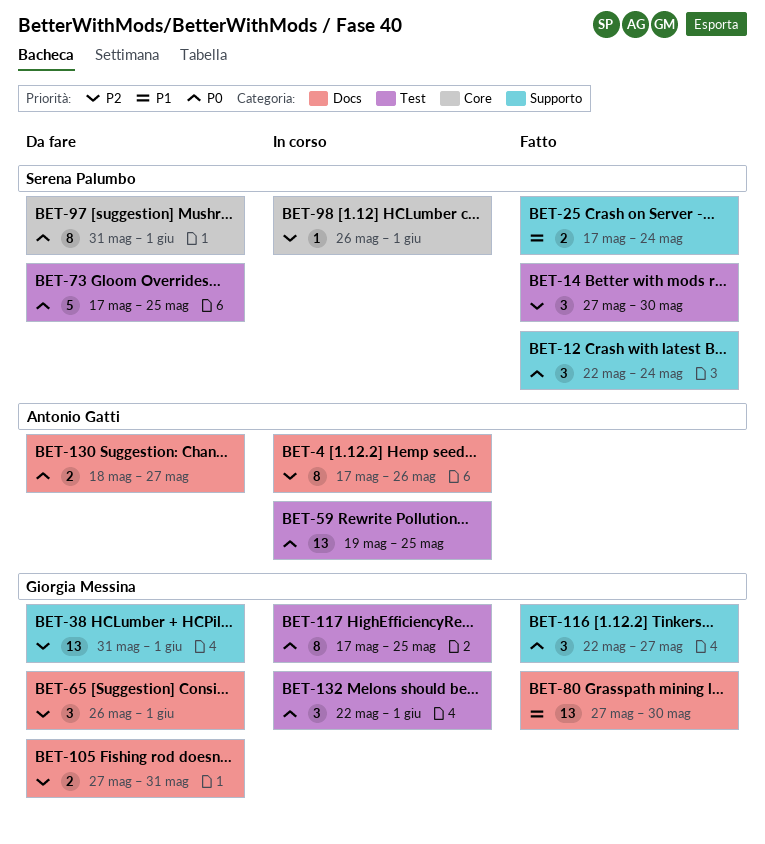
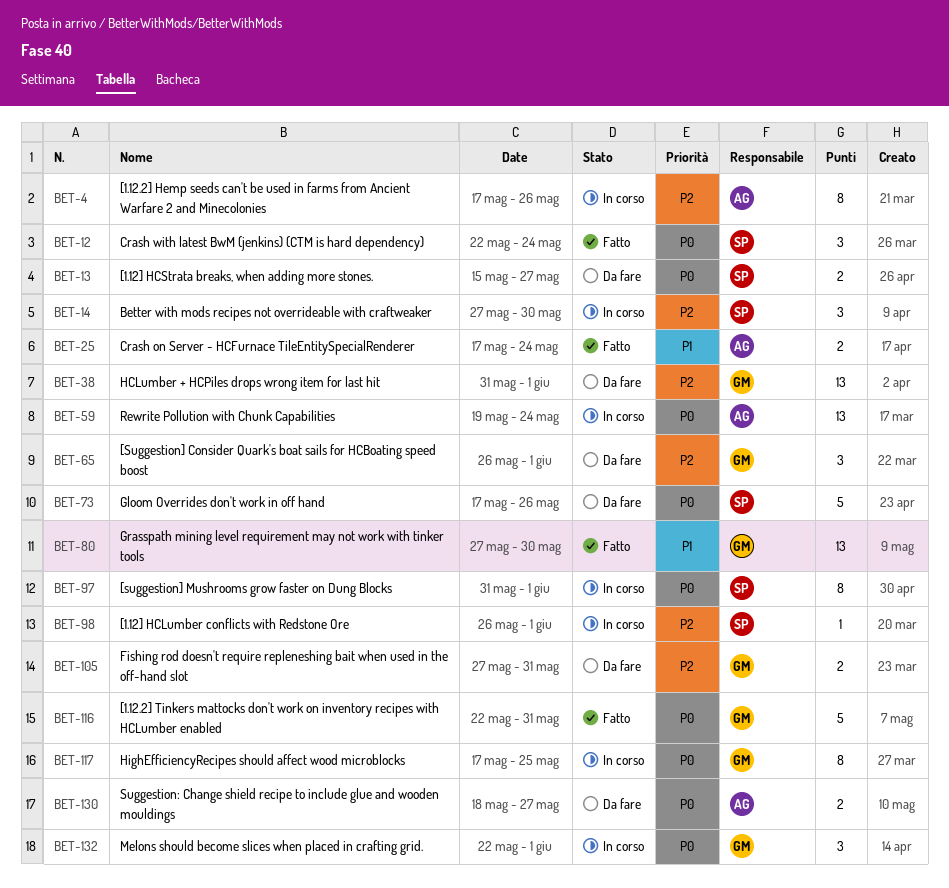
BET-13: none -> present
BET-14, status: Fatto -> In corso
BET-25, owner: Serena Palumbo -> Antonio Gatti
BET-59, due: May 25 -> May 24
BET-73, due: May 25 -> May 26
BET-97, status: Da fare -> In corso
BET-116, estimate: 3 -> 5
BET-116, due: May 27 -> May 31

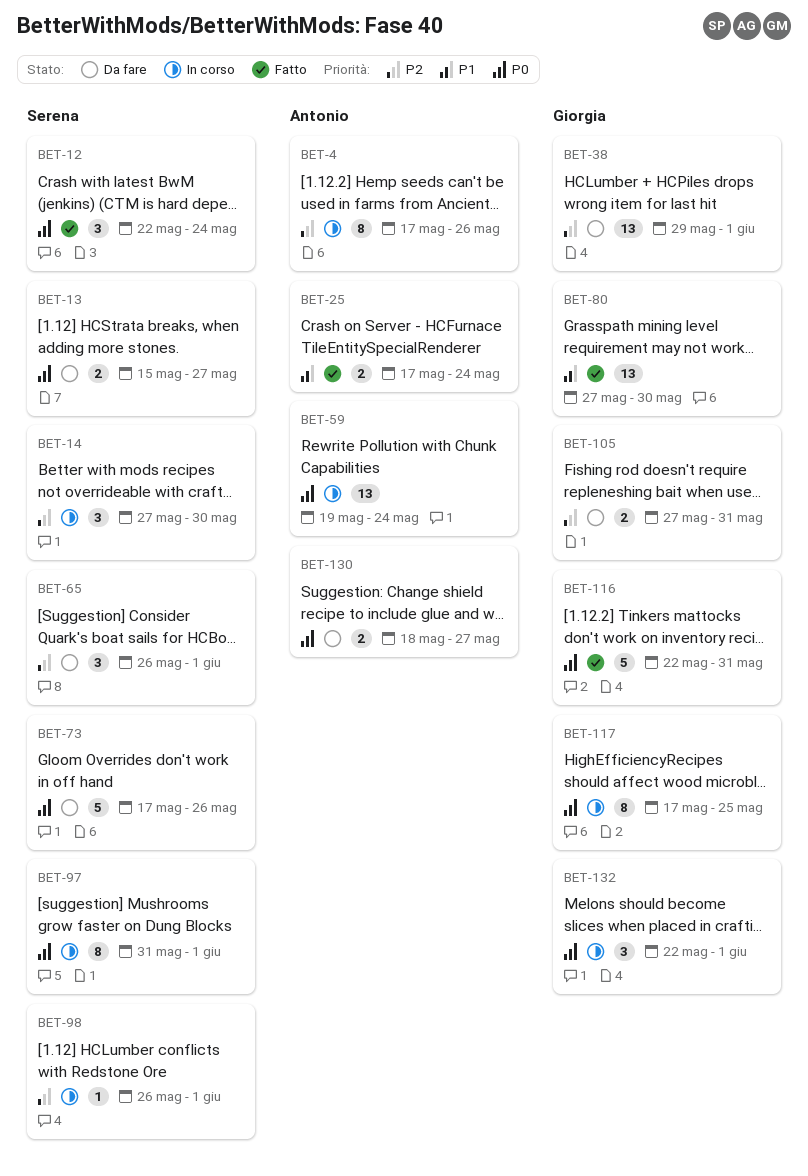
BET-38, start: May 31 -> May 29
BET-65, owner: Giorgia -> Serena

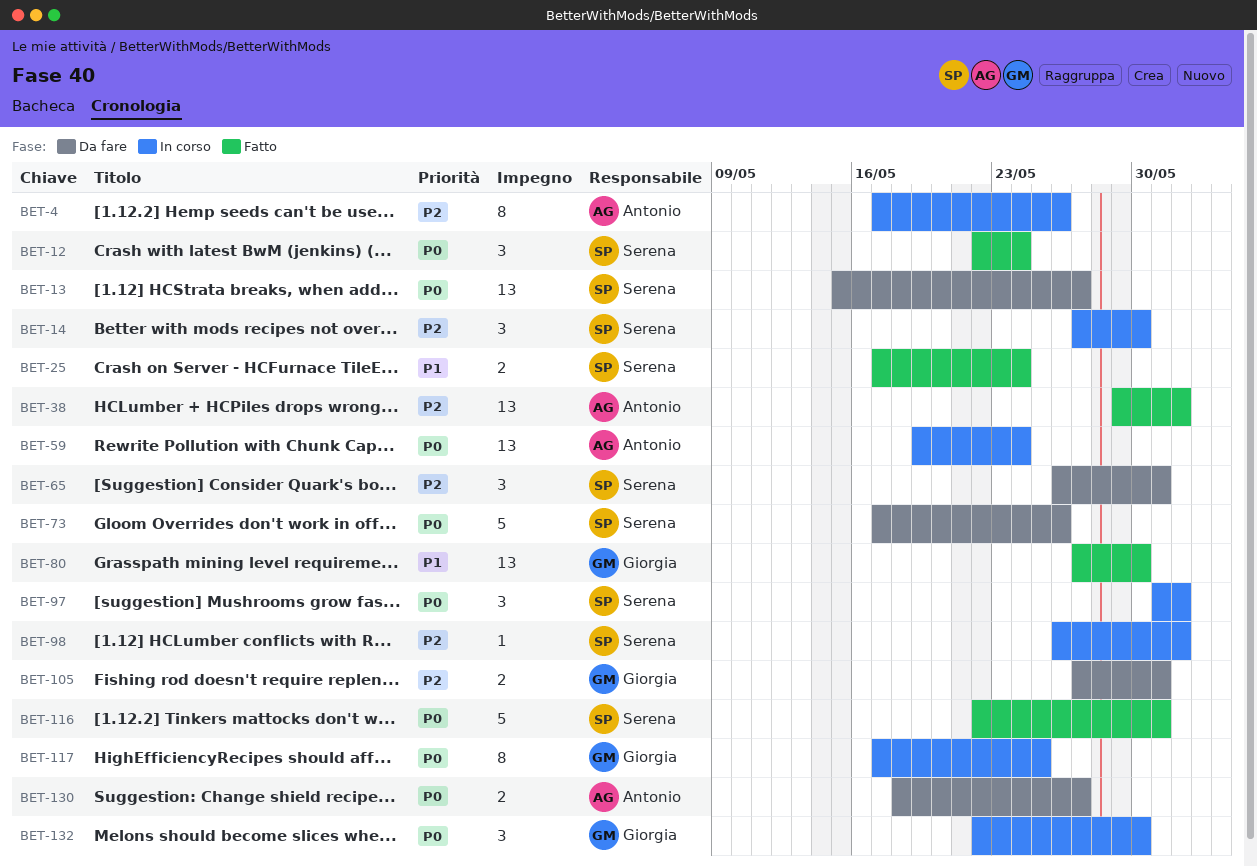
BET-13, estimate: 2 -> 13
BET-25, owner: Antonio -> Serena
BET-38, status: Da fare -> Fatto
BET-38, owner: Giorgia -> Antonio
BET-65, due: Jun 1 -> May 31
BET-97, estimate: 8 -> 3
BET-116, owner: Giorgia -> Serena
BET-132, due: Jun 1 -> May 30

